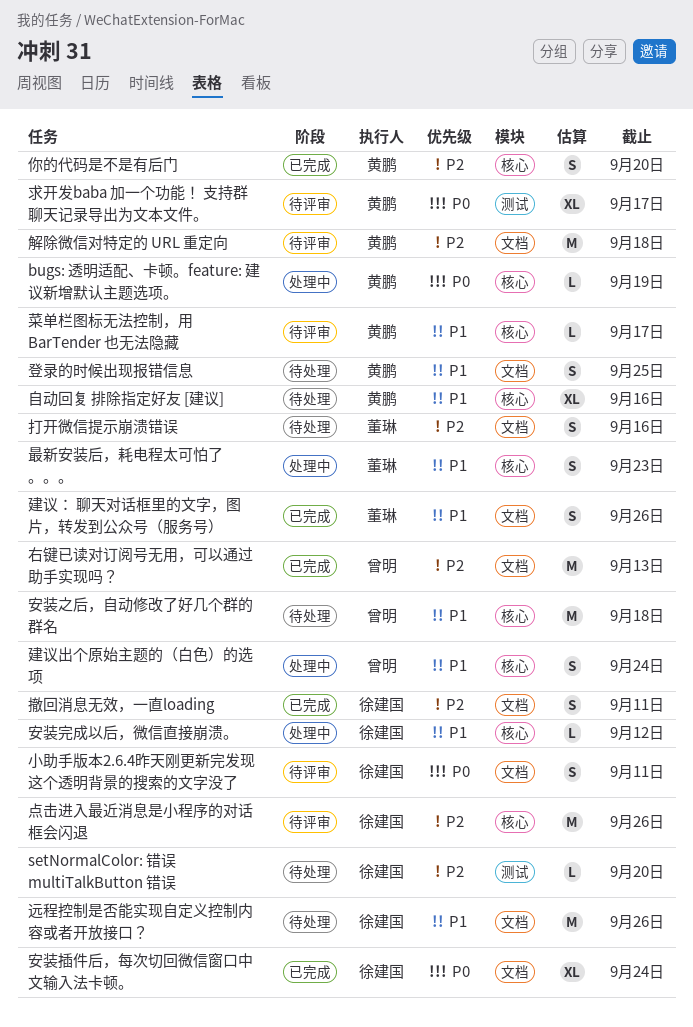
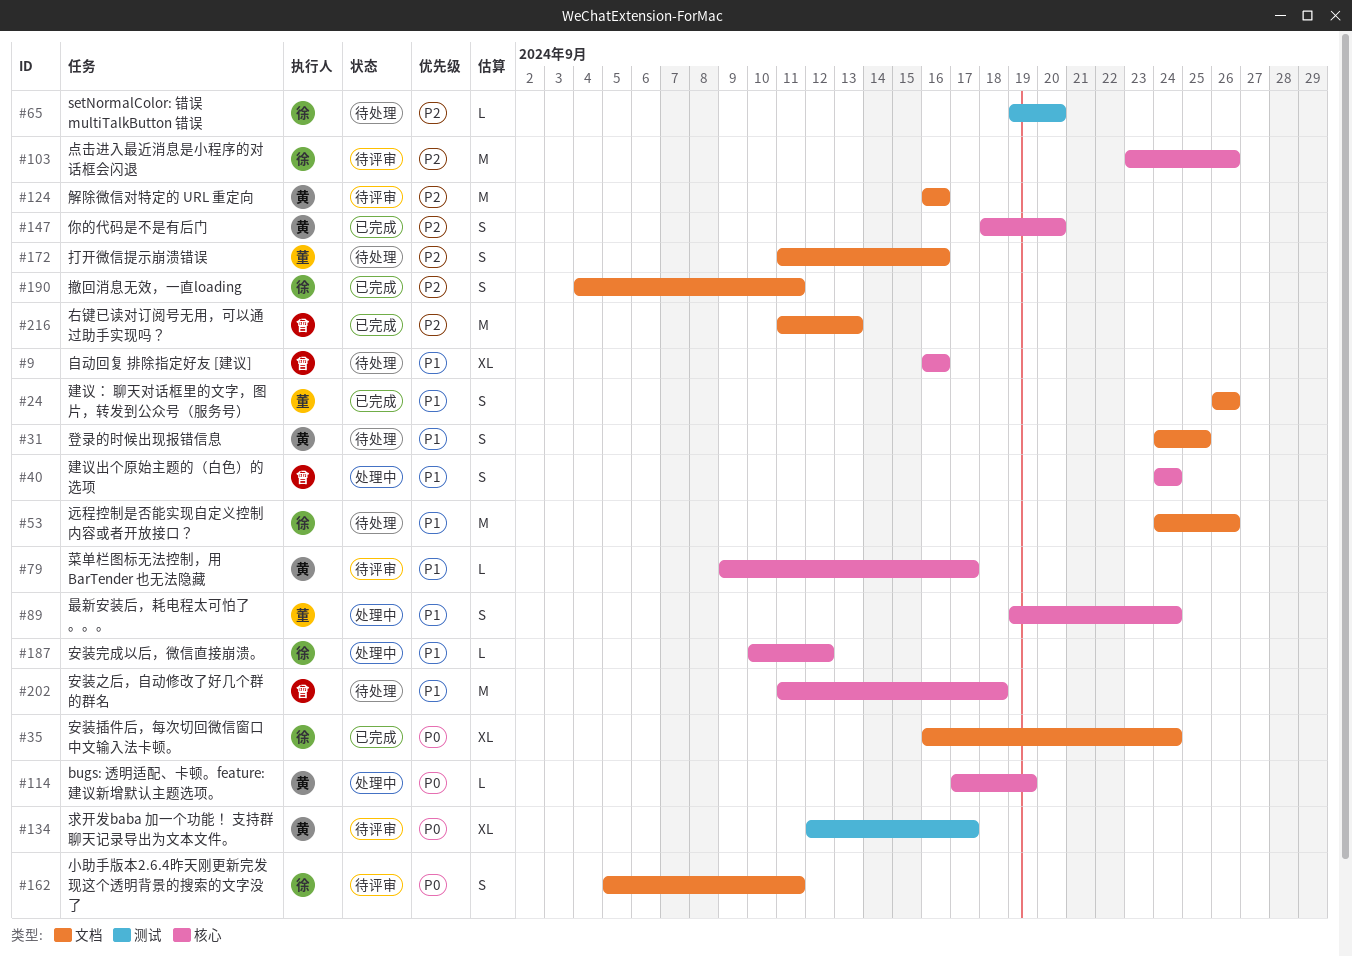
最新安装后，耗电程太可怕了 。。。, due: Sep 23 -> Sep 24
自动回复 排除指定好友 [建议], owner: 黄鹏 -> 曾明
解除微信对特定的 URL 重定向, due: Sep 18 -> Sep 16

